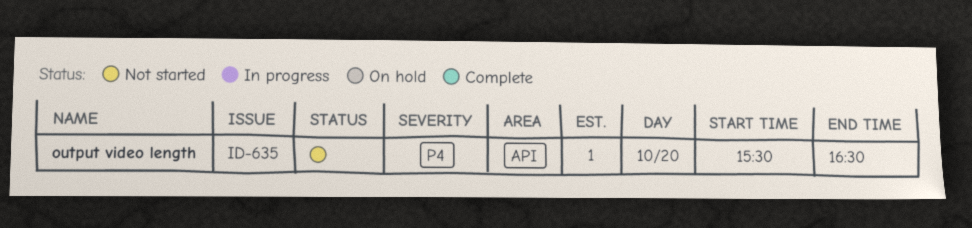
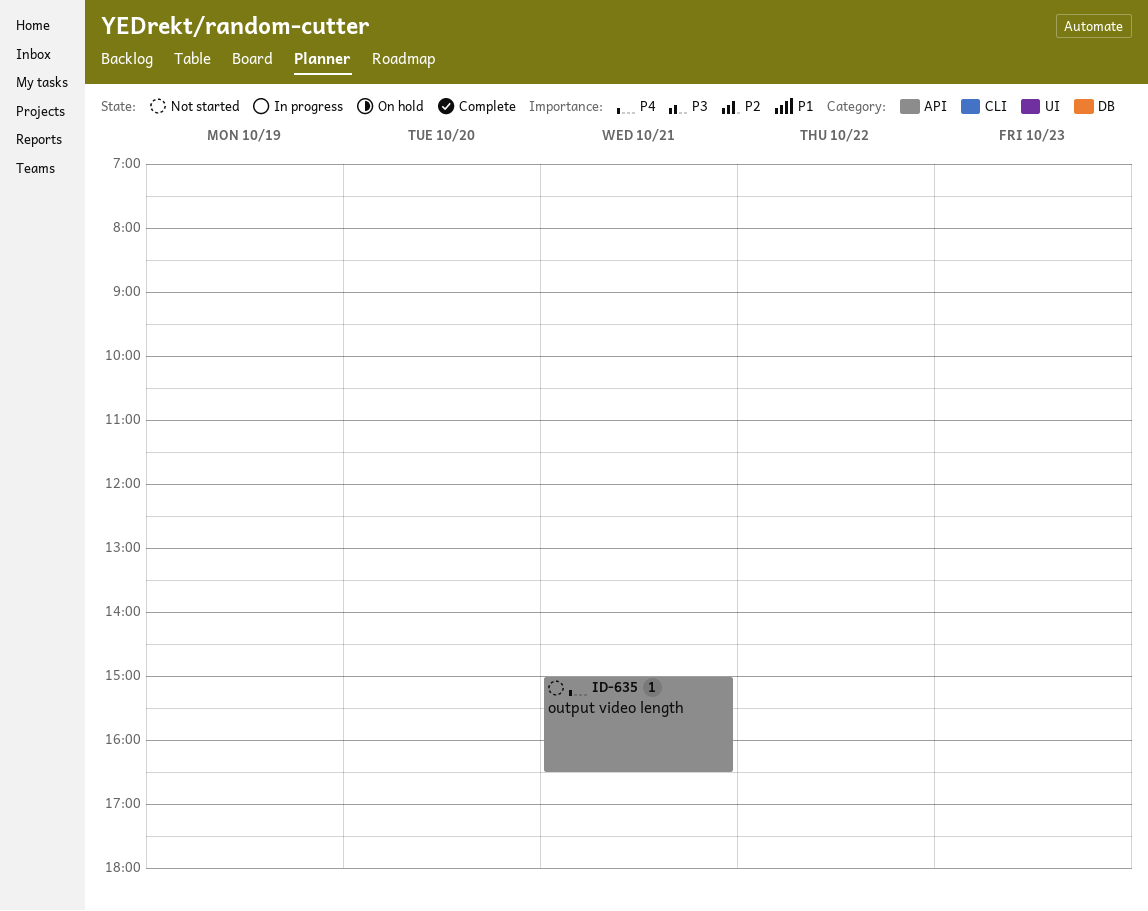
ID-635, day: Oct 20 -> Oct 21
ID-635, begins: 15:30 -> 15:00

